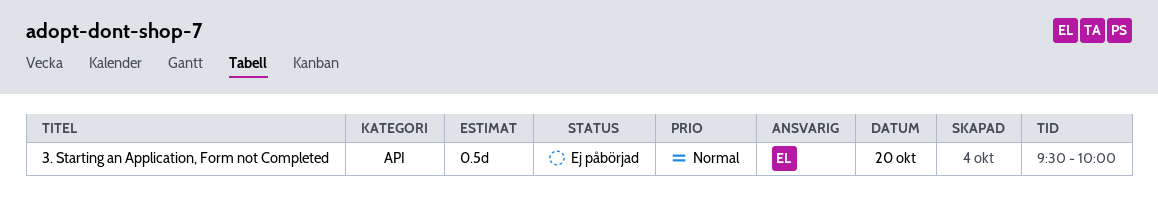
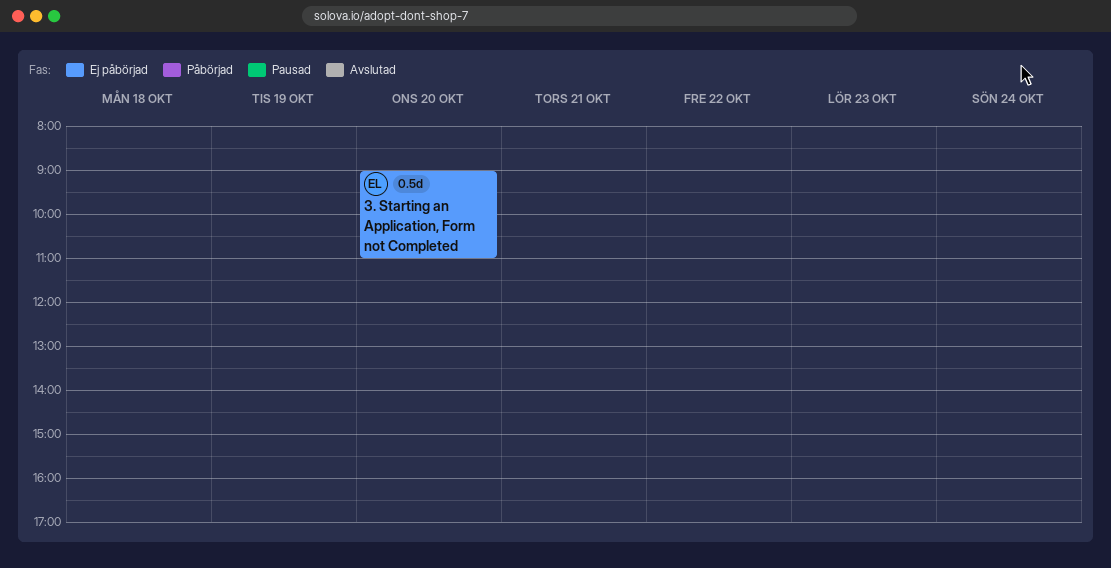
3. Starting an Application, Form not Completed, begins: 09:30 -> 09:00
3. Starting an Application, Form not Completed, ends: 10:00 -> 11:00

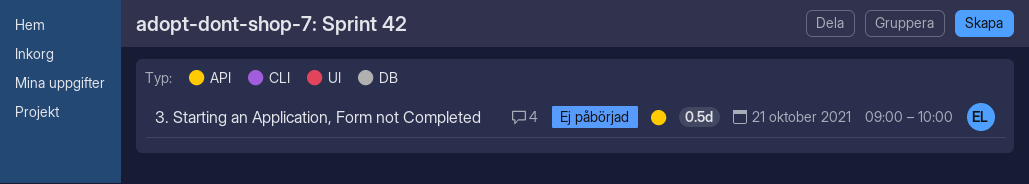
3. Starting an Application, Form not Completed, day: Oct 20 -> Oct 21
3. Starting an Application, Form not Completed, ends: 11:00 -> 10:00

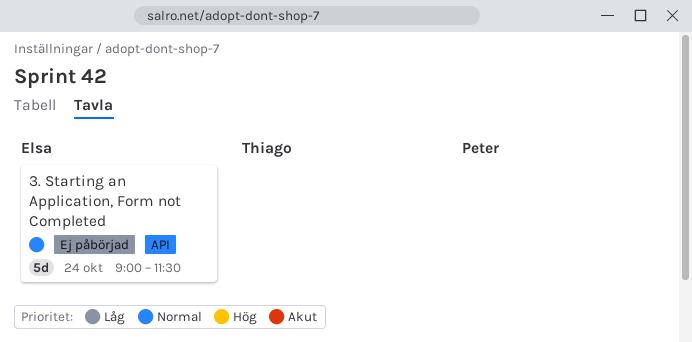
3. Starting an Application, Form not Completed, estimate: 0.5d -> 5d
3. Starting an Application, Form not Completed, day: Oct 21 -> Oct 24
3. Starting an Application, Form not Completed, ends: 10:00 -> 11:30

